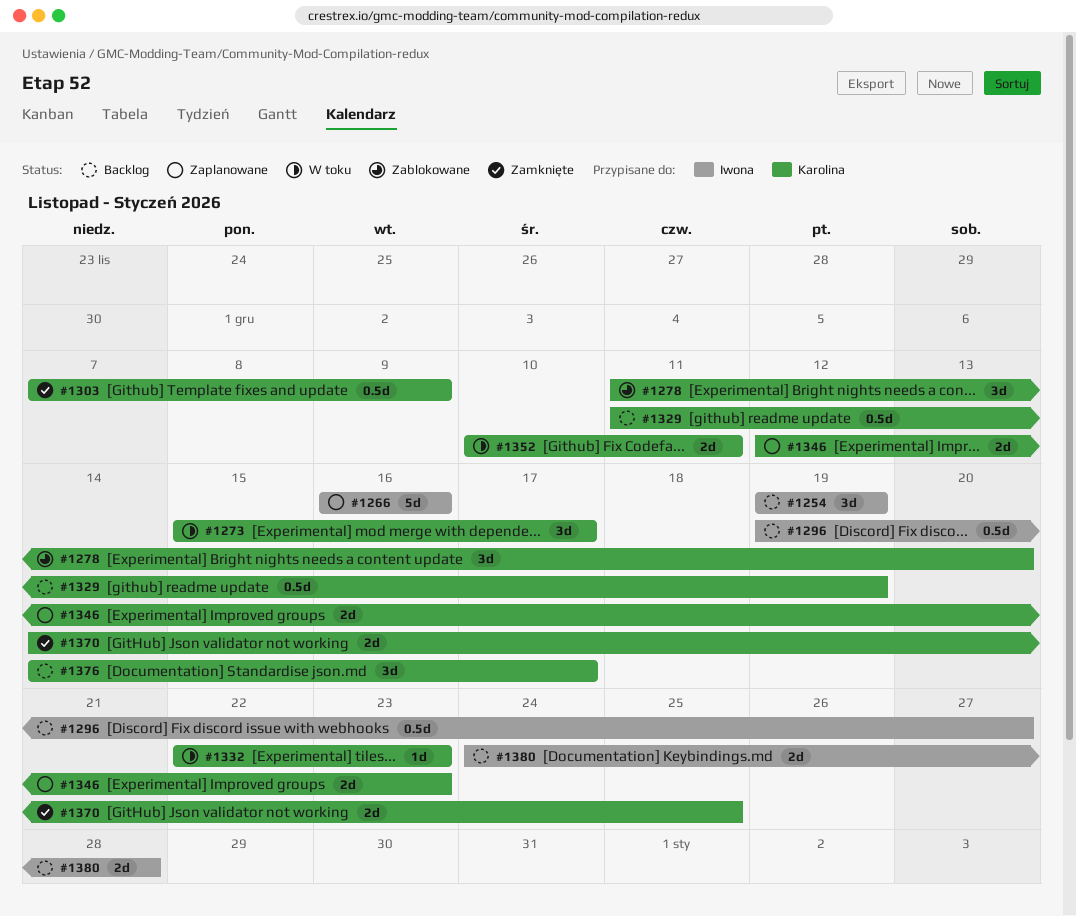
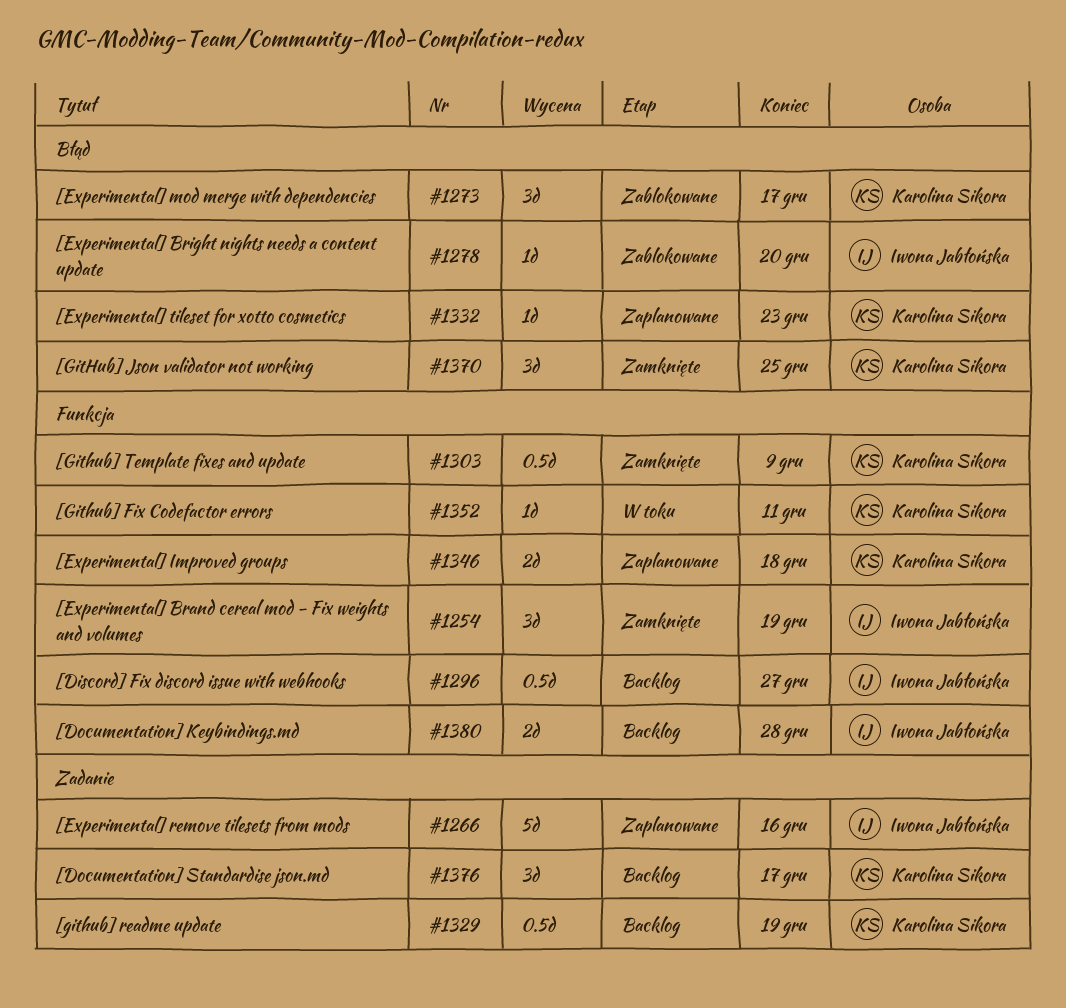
#1254, status: Backlog -> Zamknięte
#1273, status: W toku -> Zablokowane
#1278, owner: Karolina Sikora -> Iwona Jabłońska
#1278, estimate: 3d -> 1d
#1332, status: W toku -> Zaplanowane
#1346, due: Dec 23 -> Dec 18
#1352, estimate: 2d -> 1d
#1370, estimate: 2d -> 3d

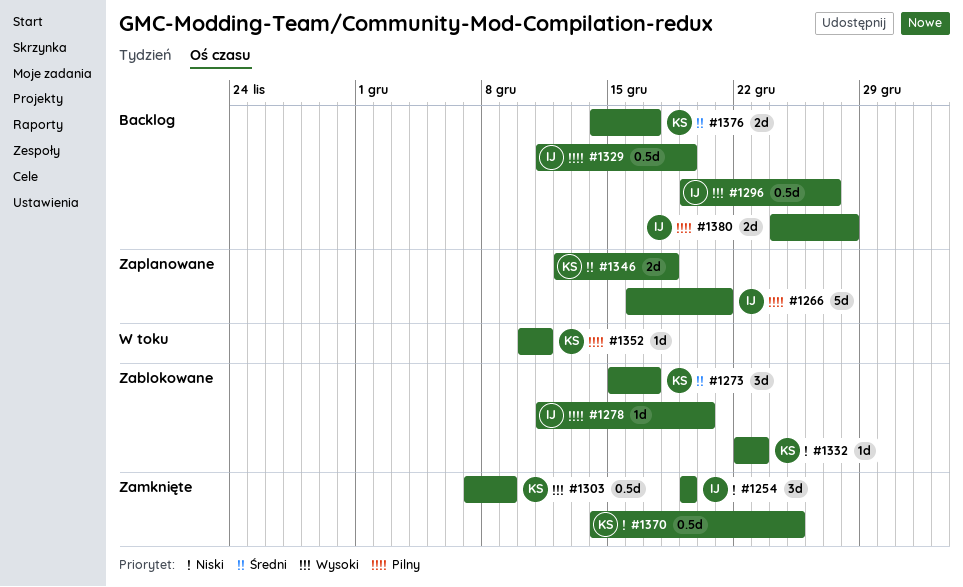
#1266, due: Dec 16 -> Dec 21
#1329, owner: Karolina Sikora -> Iwona Jabłońska
#1332, status: Zaplanowane -> Zablokowane
#1370, estimate: 3d -> 0.5d
#1376, estimate: 3d -> 2d

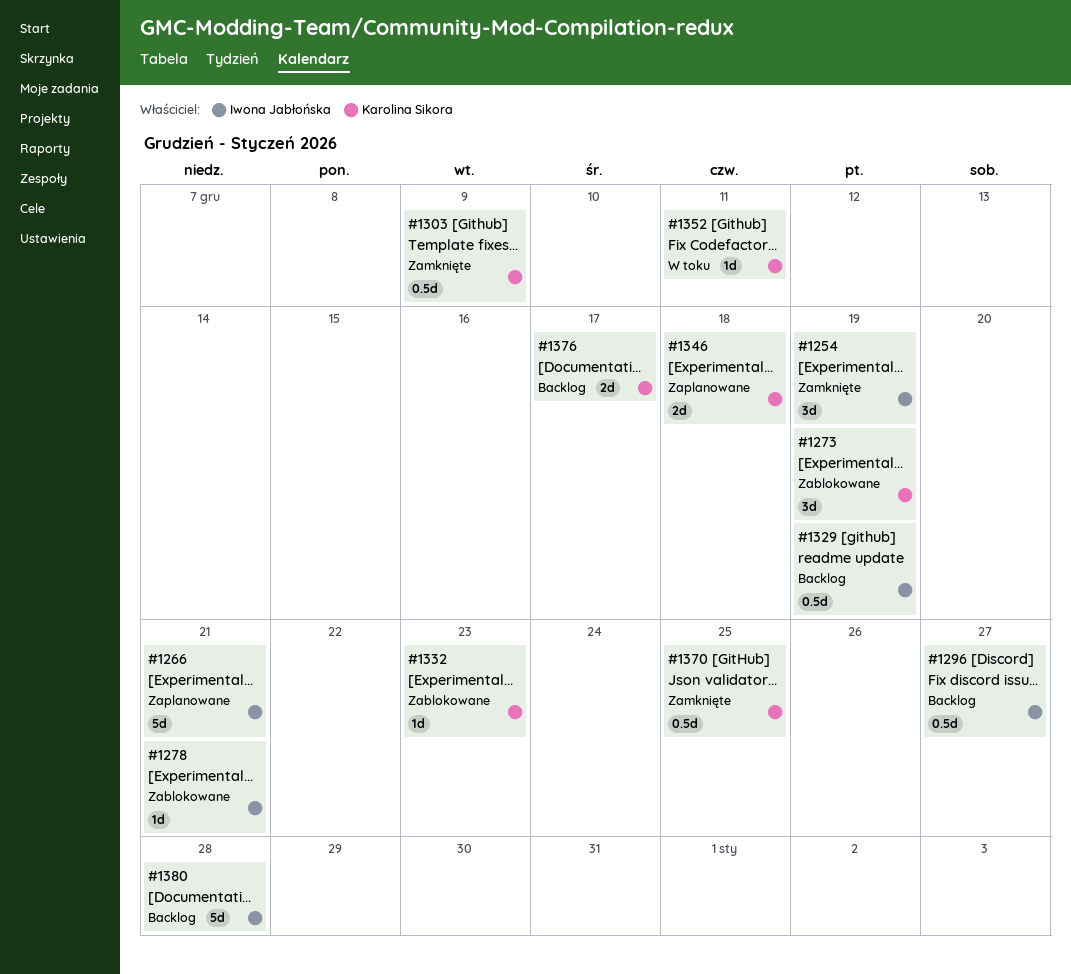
#1273, due: Dec 17 -> Dec 19
#1278, due: Dec 20 -> Dec 21
#1380, estimate: 2d -> 5d

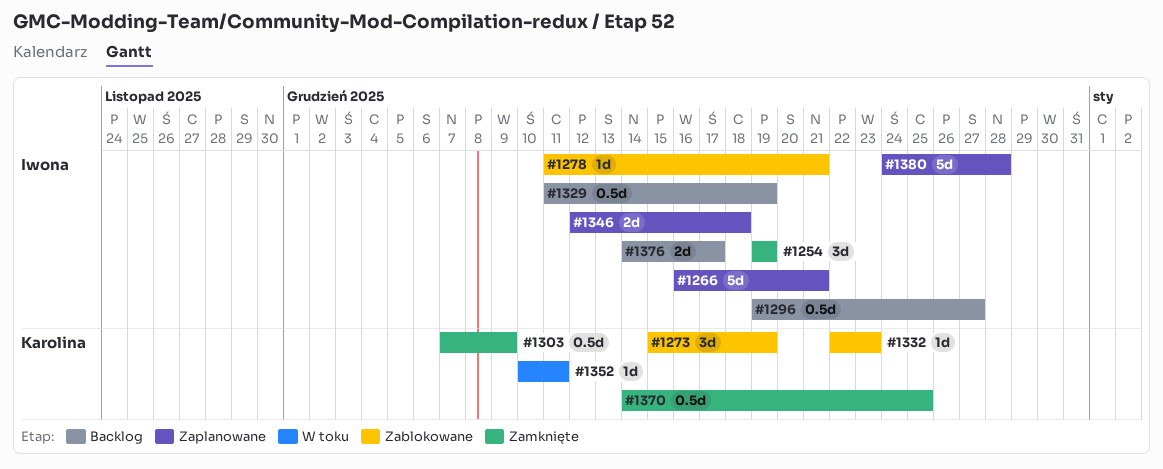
#1346, owner: Karolina Sikora -> Iwona Jabłońska
#1376, owner: Karolina Sikora -> Iwona Jabłońska
#1380, status: Backlog -> Zaplanowane

